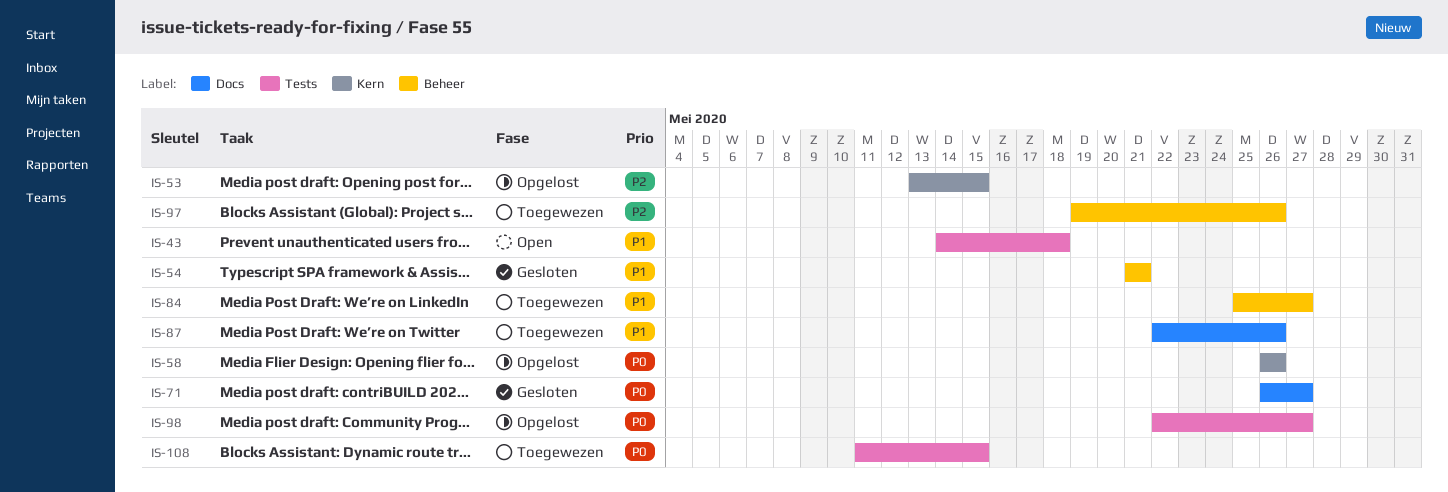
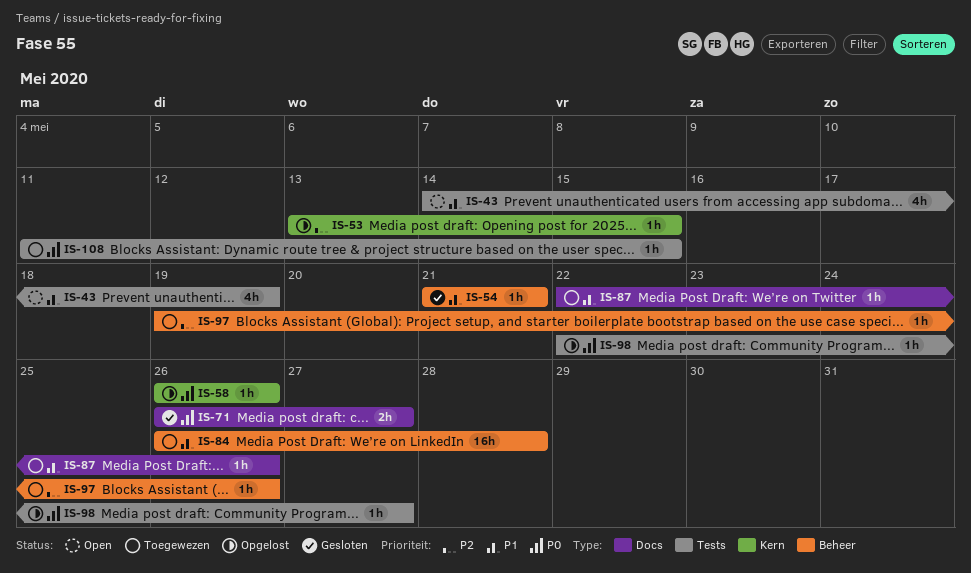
IS-43, due: May 18 -> May 19
IS-84, start: May 25 -> May 26
IS-84, due: May 27 -> May 28

